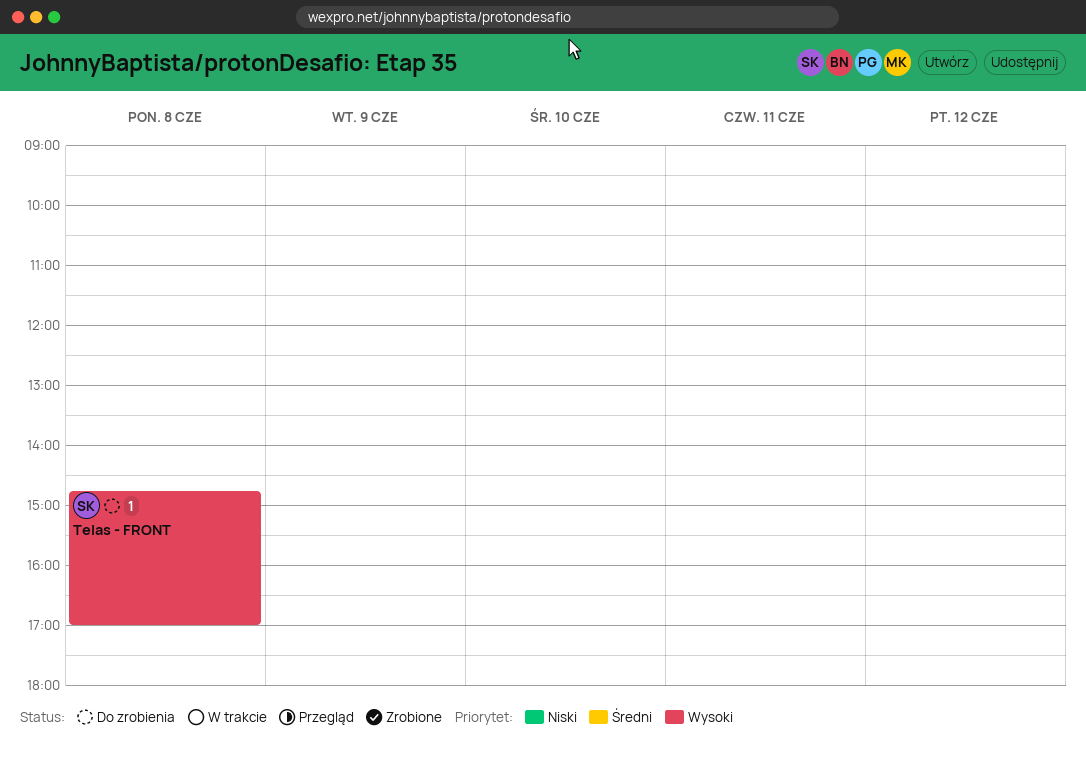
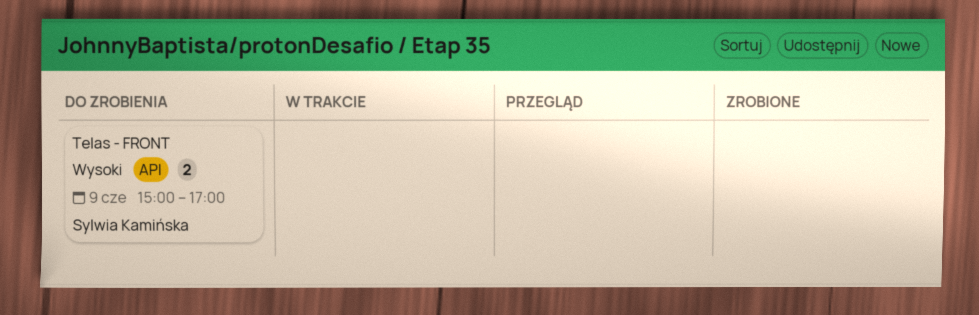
Telas - FRONT, estimate: 1 -> 2
Telas - FRONT, day: Jun 8 -> Jun 9
Telas - FRONT, begins: 14:45 -> 15:00

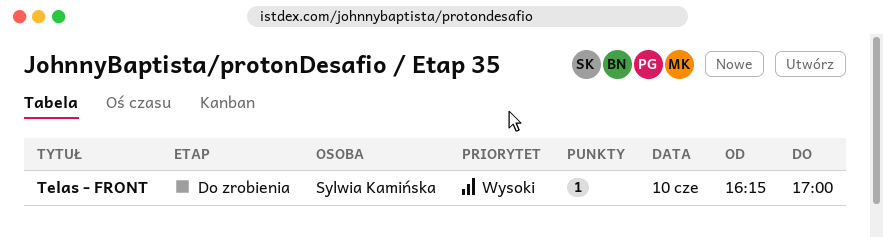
Telas - FRONT, estimate: 2 -> 1
Telas - FRONT, day: Jun 9 -> Jun 10
Telas - FRONT, begins: 15:00 -> 16:15

